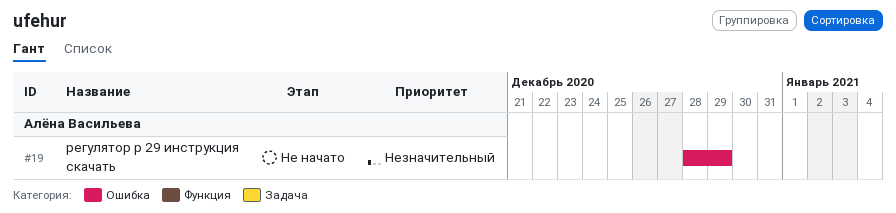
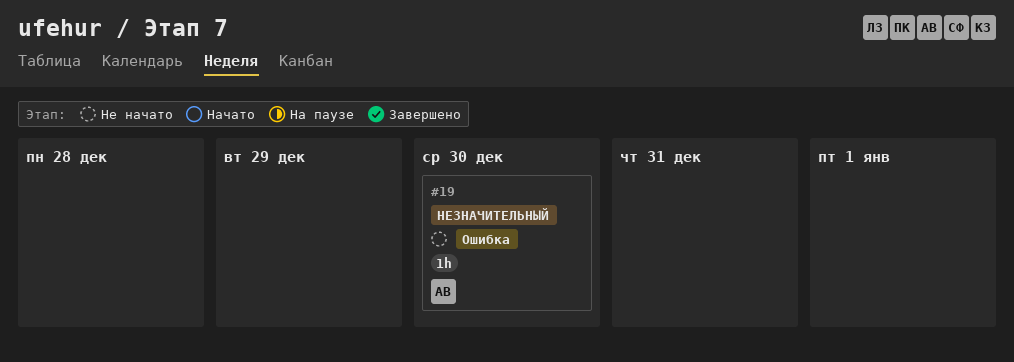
#19, due: Dec 29 -> Dec 30

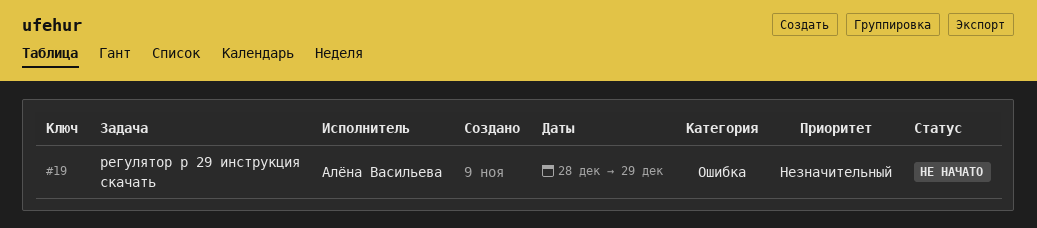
#19, due: Dec 30 -> Dec 29

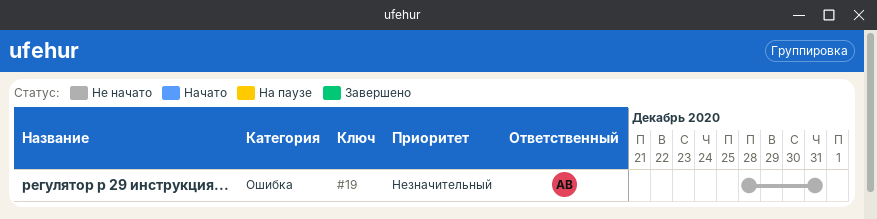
#19, due: Dec 29 -> Dec 31

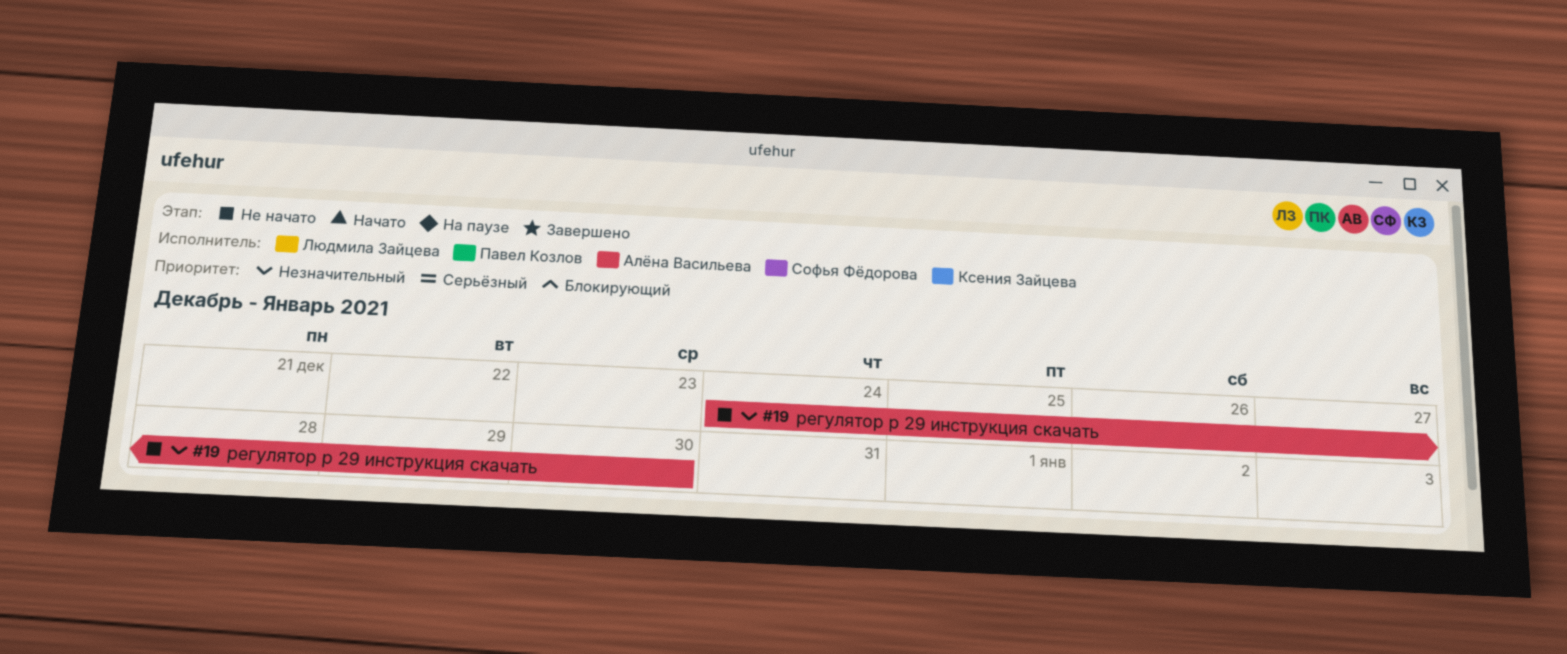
#19, start: Dec 28 -> Dec 24
#19, due: Dec 31 -> Dec 30

